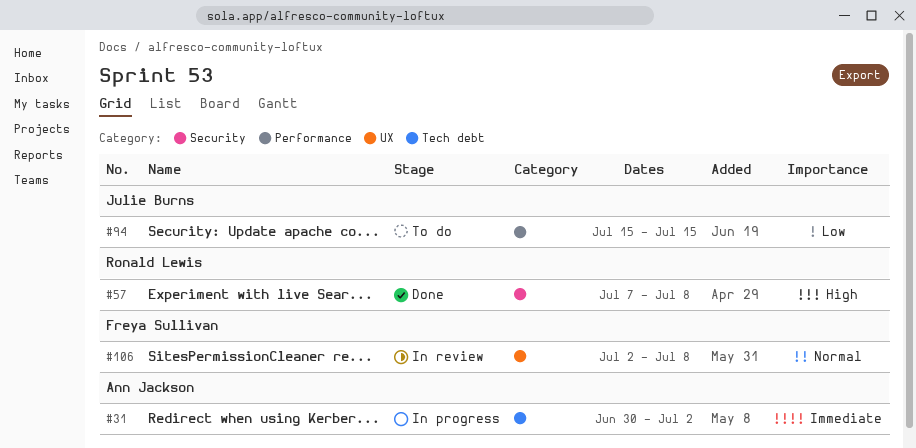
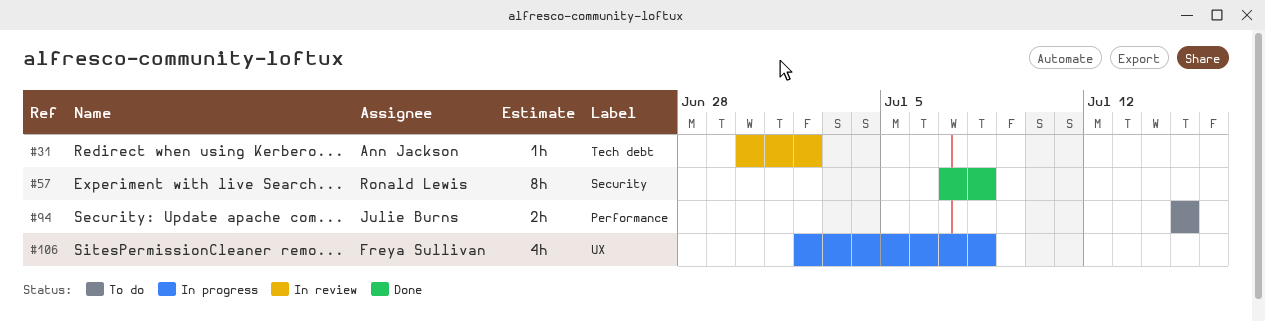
#31, status: In progress -> In review
#106, status: In review -> In progress

